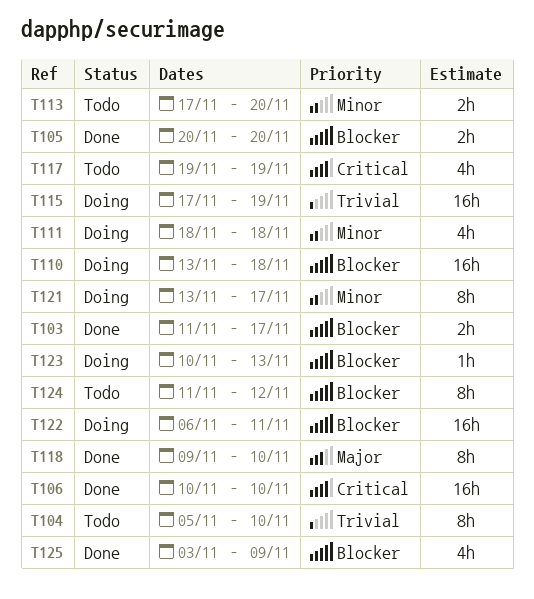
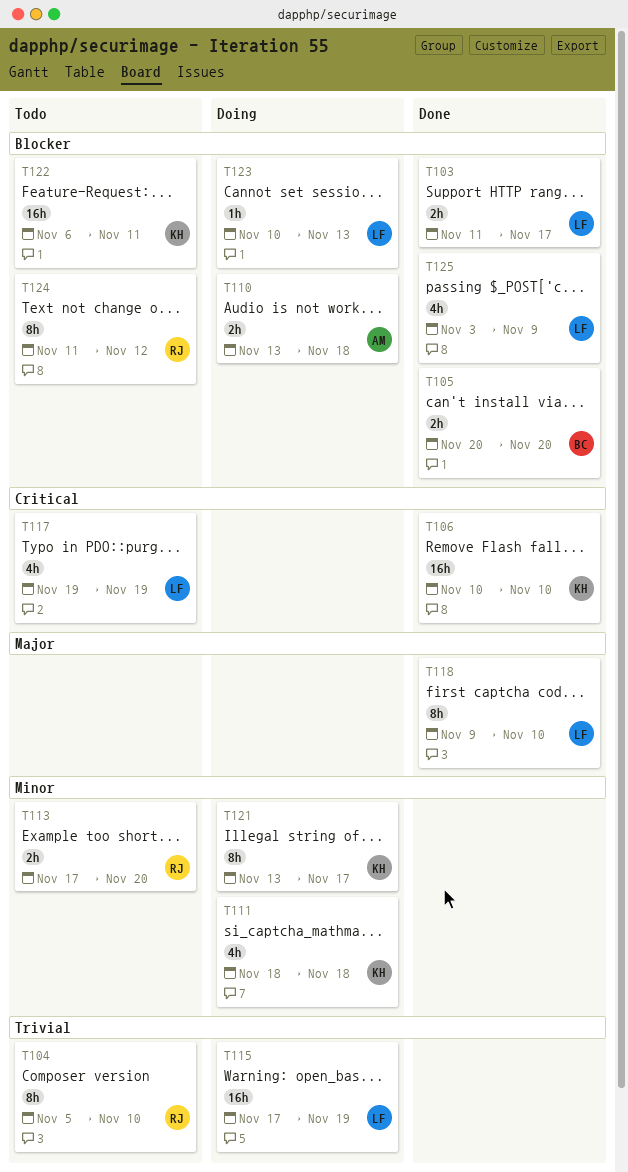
T110, estimate: 16h -> 2h
T122, status: Doing -> Todo

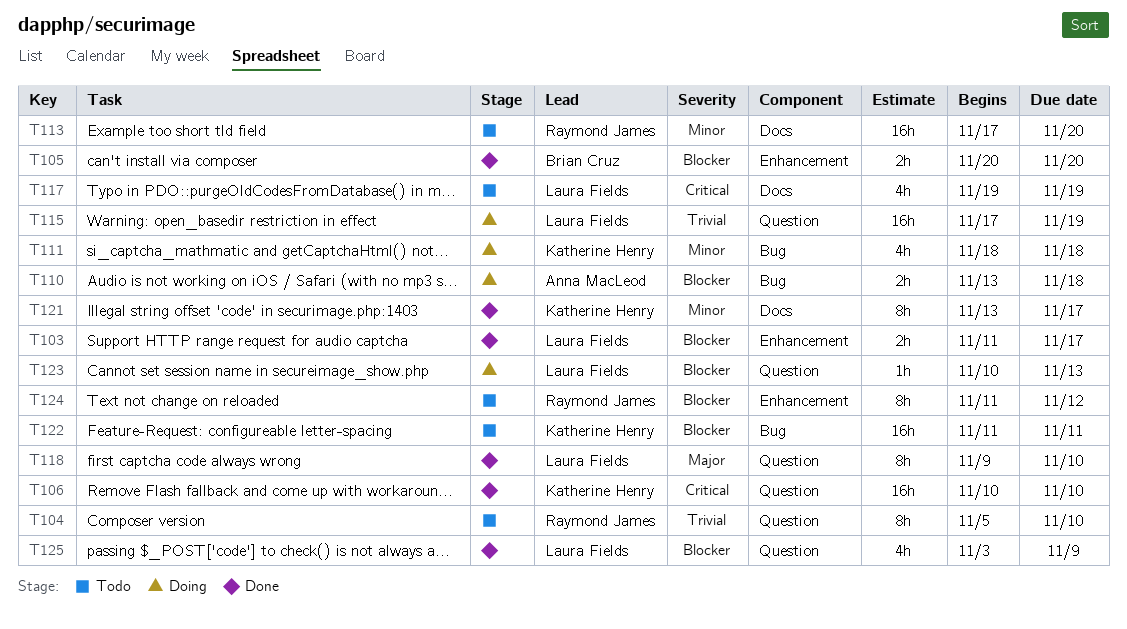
T113, estimate: 2h -> 16h
T121, status: Doing -> Done
T122, start: Nov 6 -> Nov 11

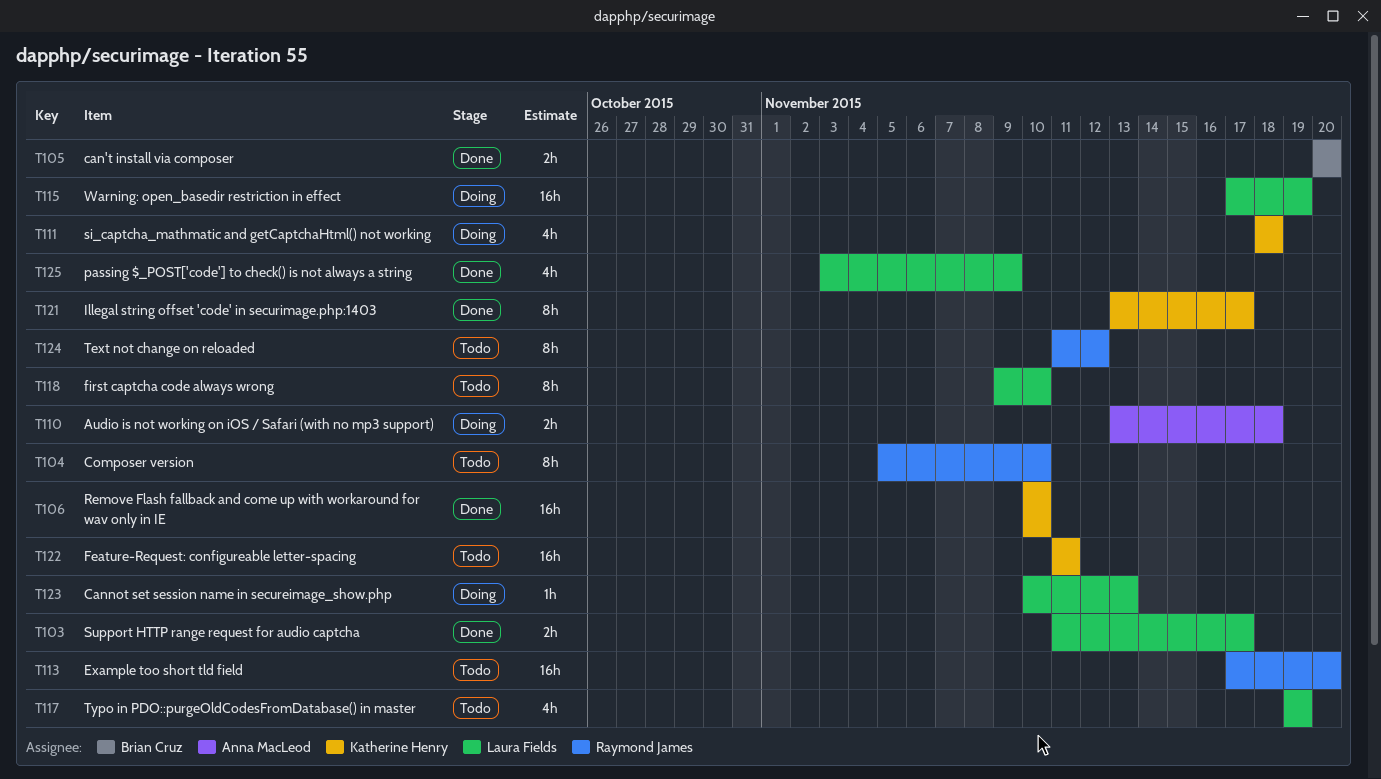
T118, status: Done -> Todo

